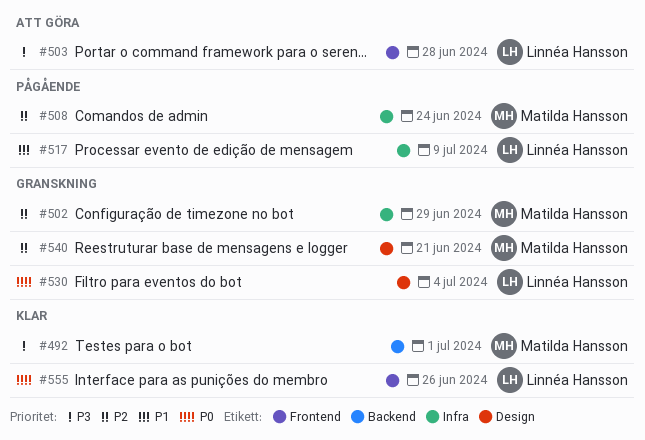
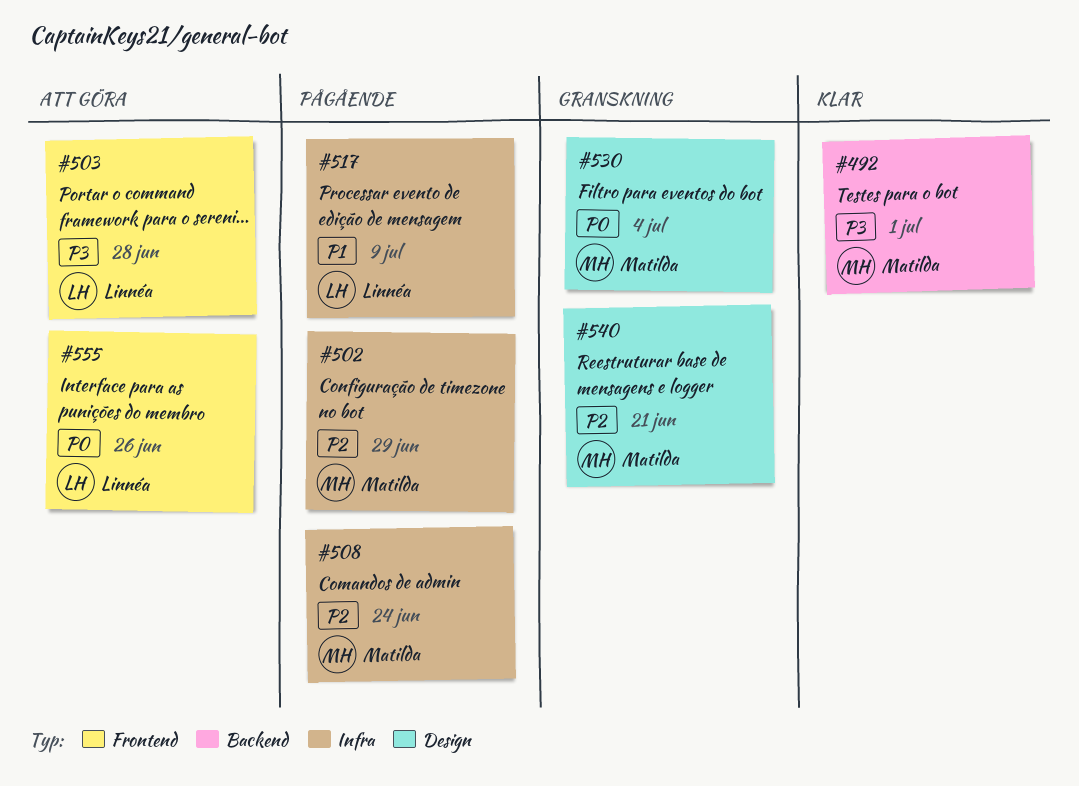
#502, status: Granskning -> Pågående
#530, owner: Linnéa Hansson -> Matilda Hansson
#555, status: Klar -> Att göra

